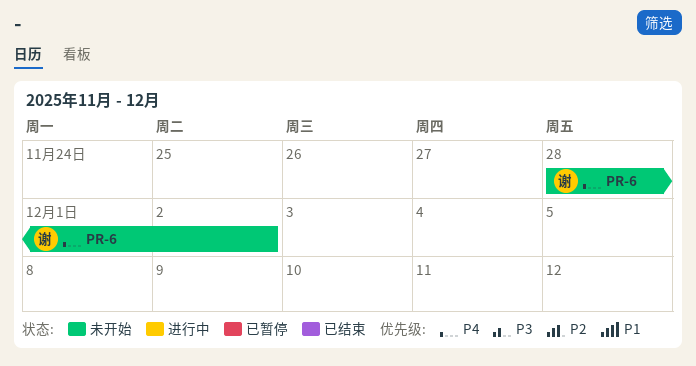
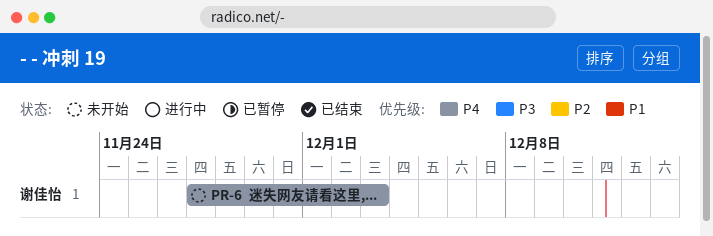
PR-6, start: Nov 28 -> Nov 27
PR-6, due: Dec 2 -> Dec 3

